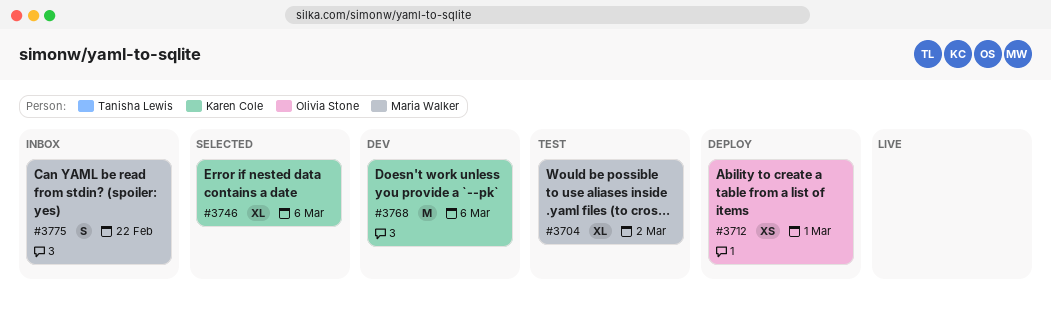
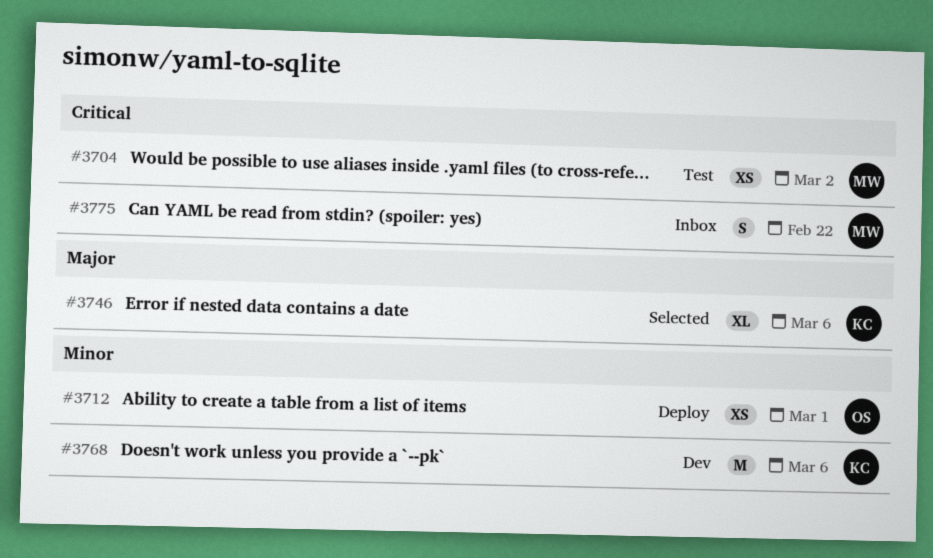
#3704, estimate: XL -> XS

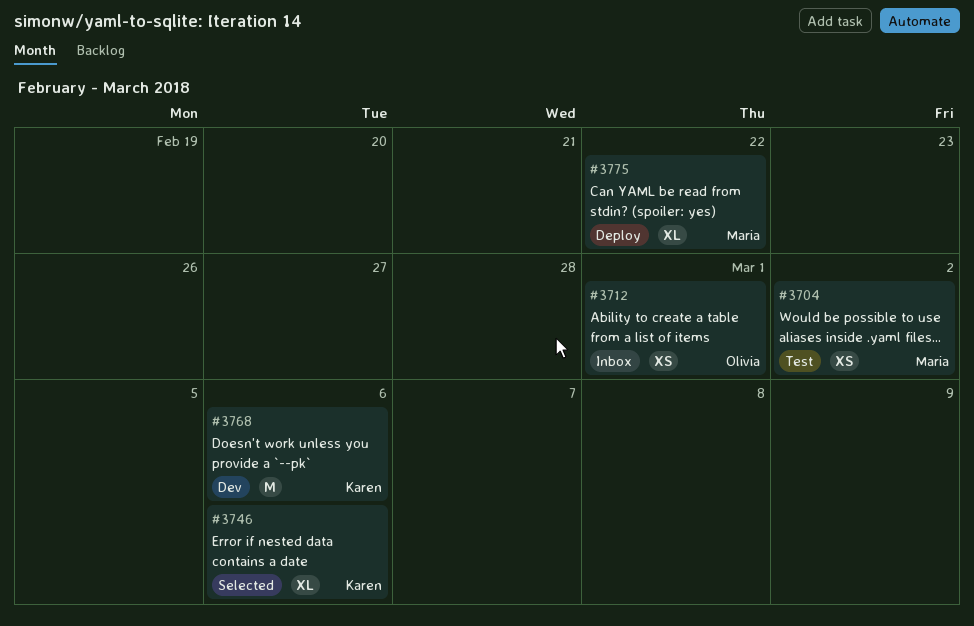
#3712, status: Deploy -> Inbox
#3775, status: Inbox -> Deploy
#3775, estimate: S -> XL

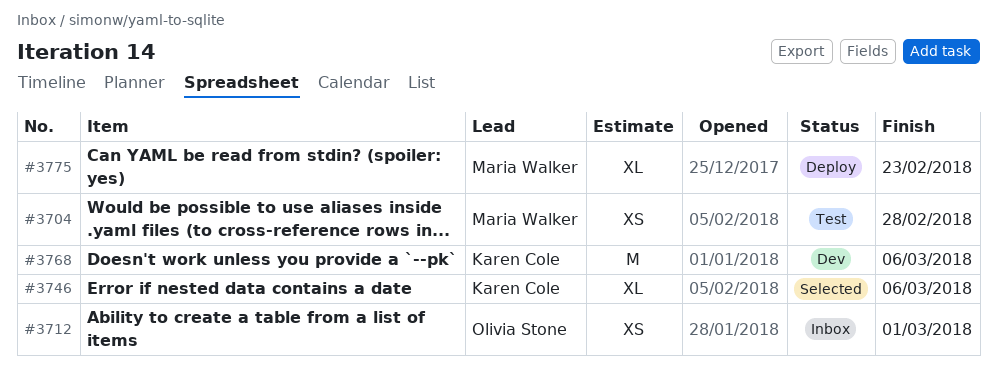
#3704, due: Mar 2 -> Feb 28
#3775, due: Feb 22 -> Feb 23

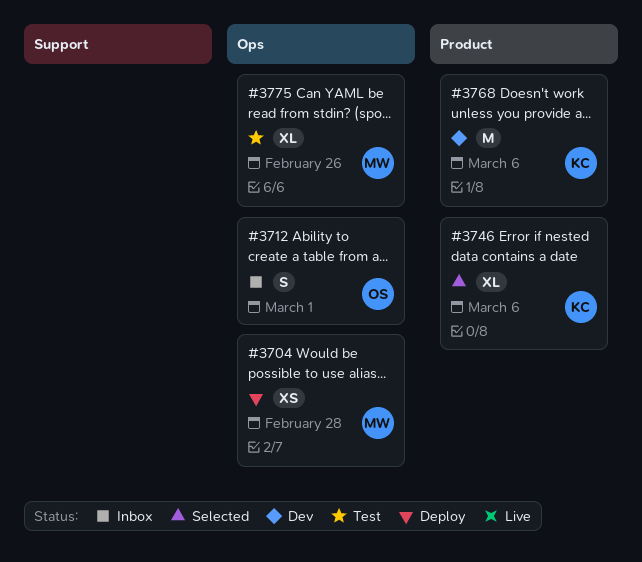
#3704, status: Test -> Deploy
#3712, estimate: XS -> S
#3775, status: Deploy -> Test
#3775, due: Feb 23 -> Feb 26

